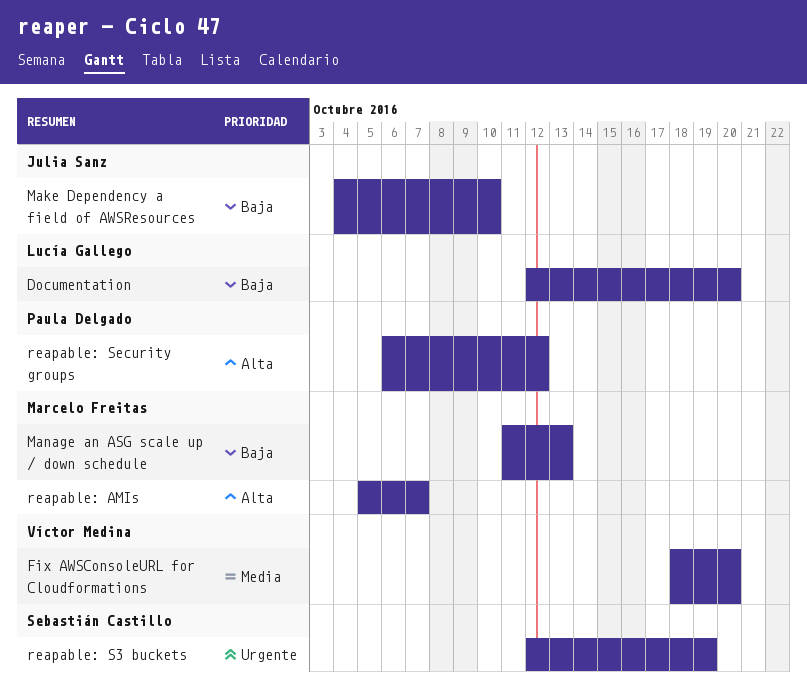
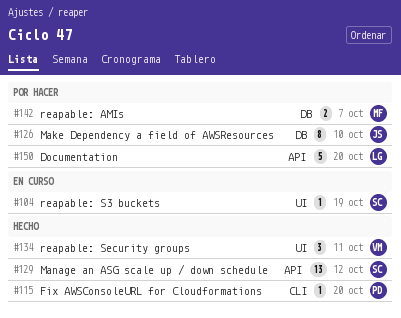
Fix AWSConsoleURL for Cloudformations, owner: Víctor Medina -> Paula Delgado
Manage an ASG scale up / down schedule, owner: Marcelo Freitas -> Sebastián Castillo
Manage an ASG scale up / down schedule, due: Oct 13 -> Oct 12
reapable: Security groups, owner: Paula Delgado -> Víctor Medina
reapable: Security groups, due: Oct 12 -> Oct 11

